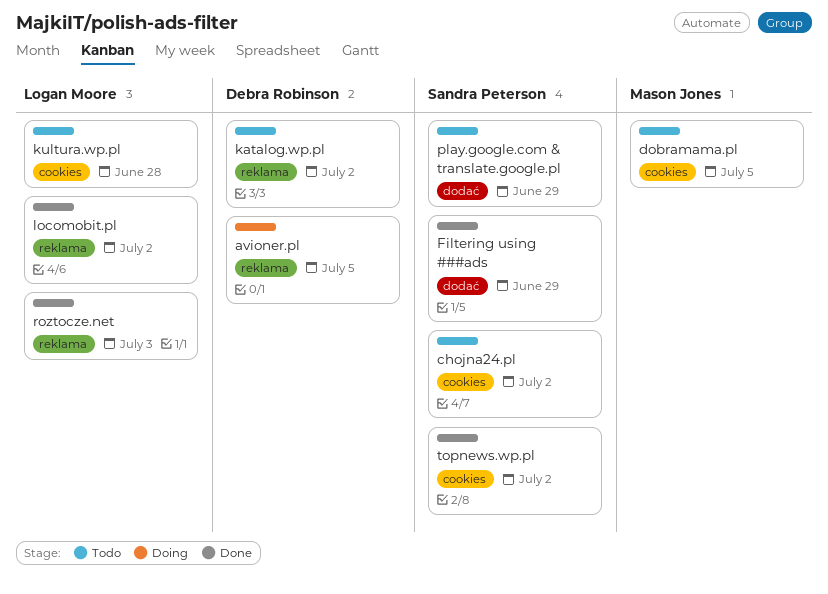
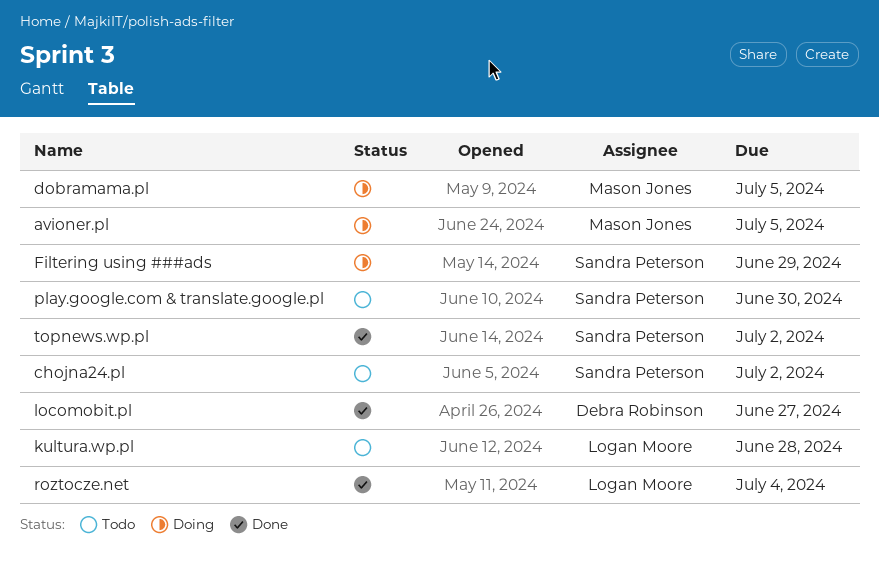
avioner.pl, owner: Debra Robinson -> Mason Jones
dobramama.pl, status: Todo -> Doing
Filtering using ###ads, status: Done -> Doing
katalog.wp.pl: present -> none
locomobit.pl, owner: Logan Moore -> Debra Robinson
locomobit.pl, due: Jul 2 -> Jun 27
play.google.com & translate.google.pl, due: Jun 29 -> Jun 30
roztocze.net, due: Jul 3 -> Jul 4

